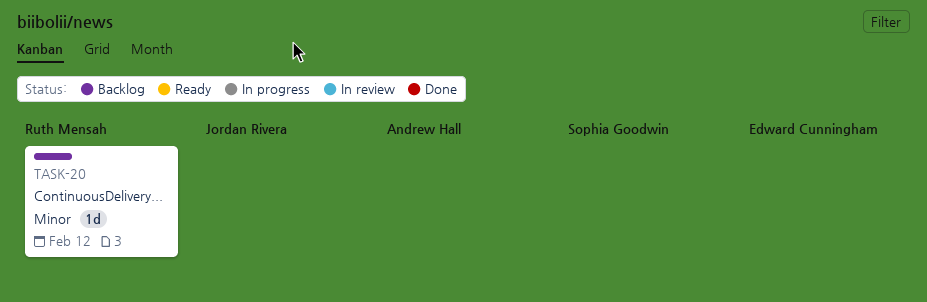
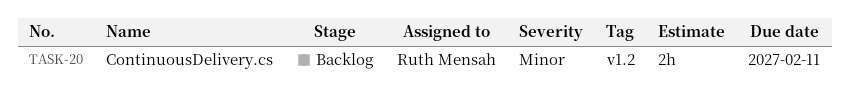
TASK-20, estimate: 1d -> 2h
TASK-20, due: Feb 12 -> Feb 11

